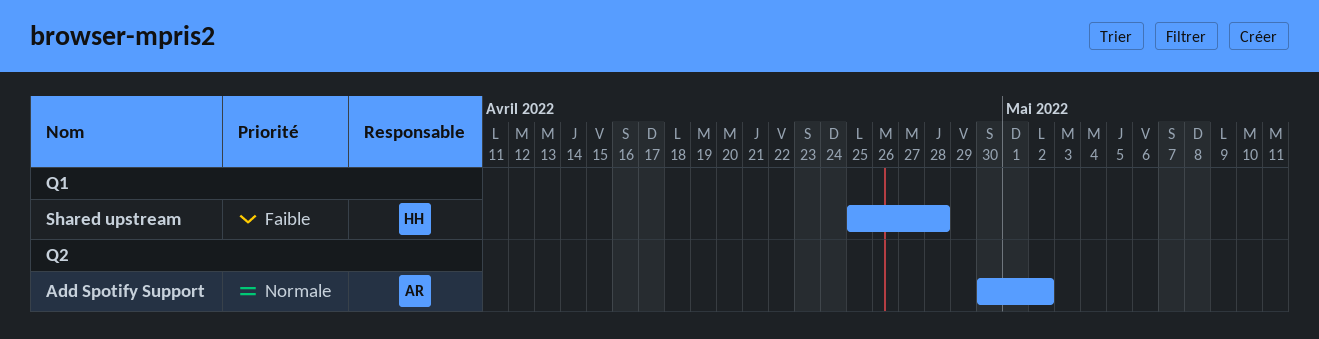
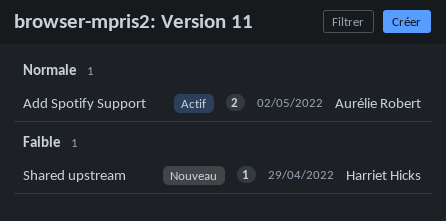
Shared upstream, due: Apr 28 -> Apr 29

